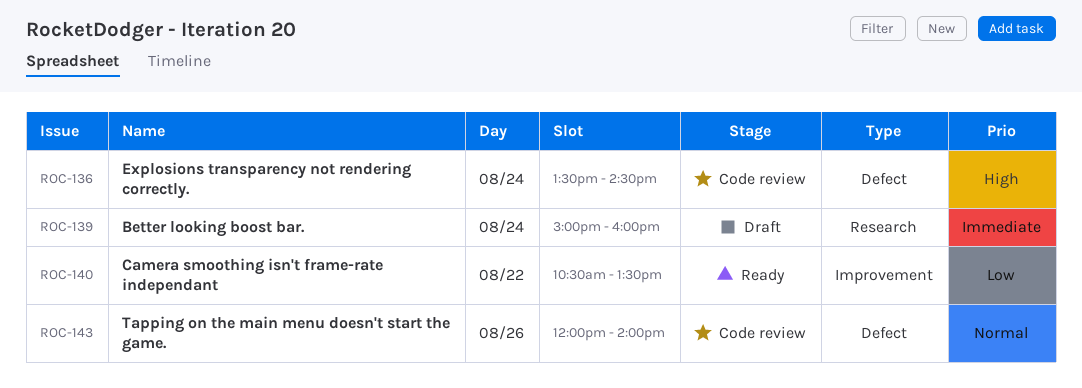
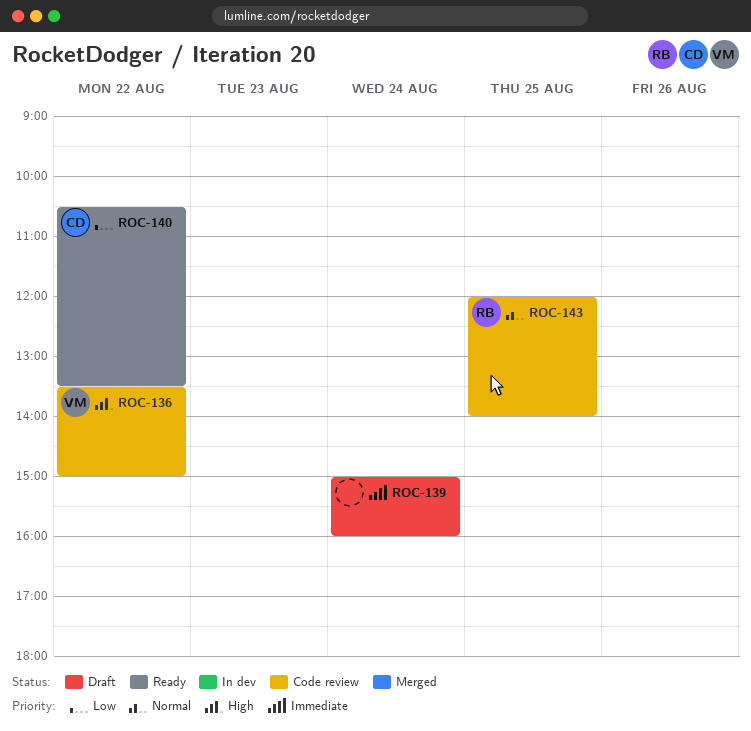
ROC-136, day: Aug 24 -> Aug 22
ROC-136, ends: 14:30 -> 15:00
ROC-143, day: Aug 26 -> Aug 25

